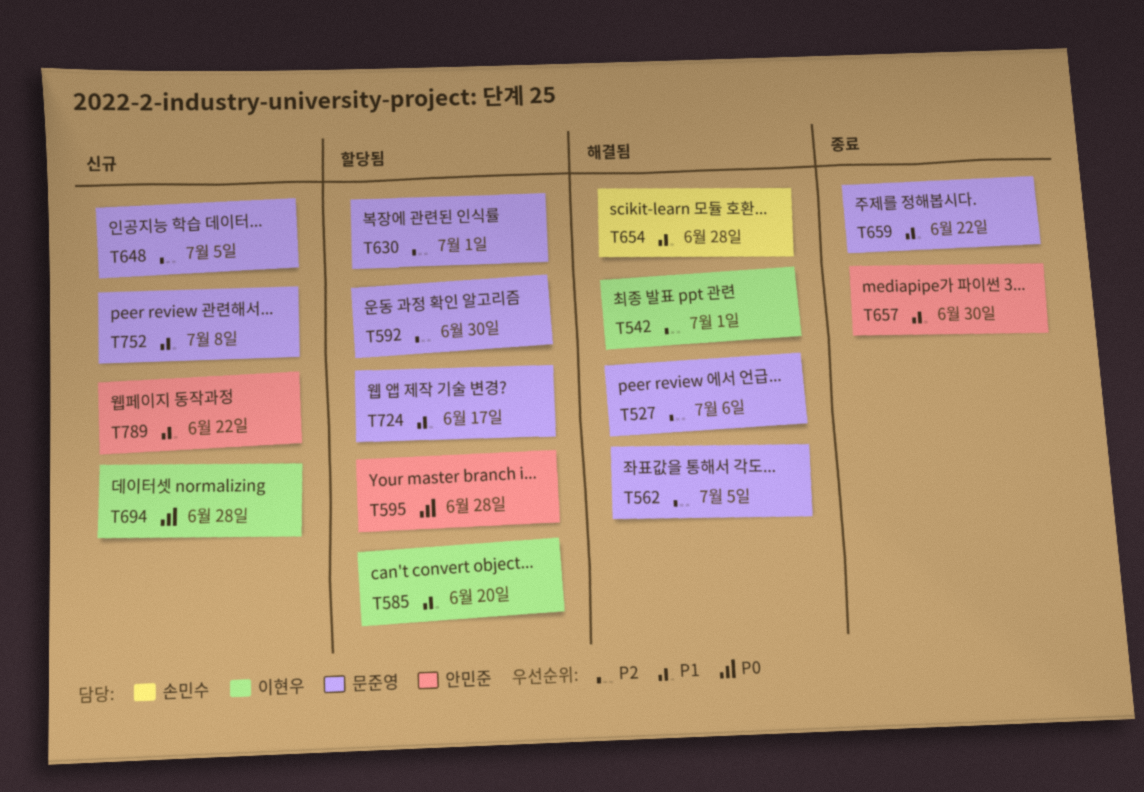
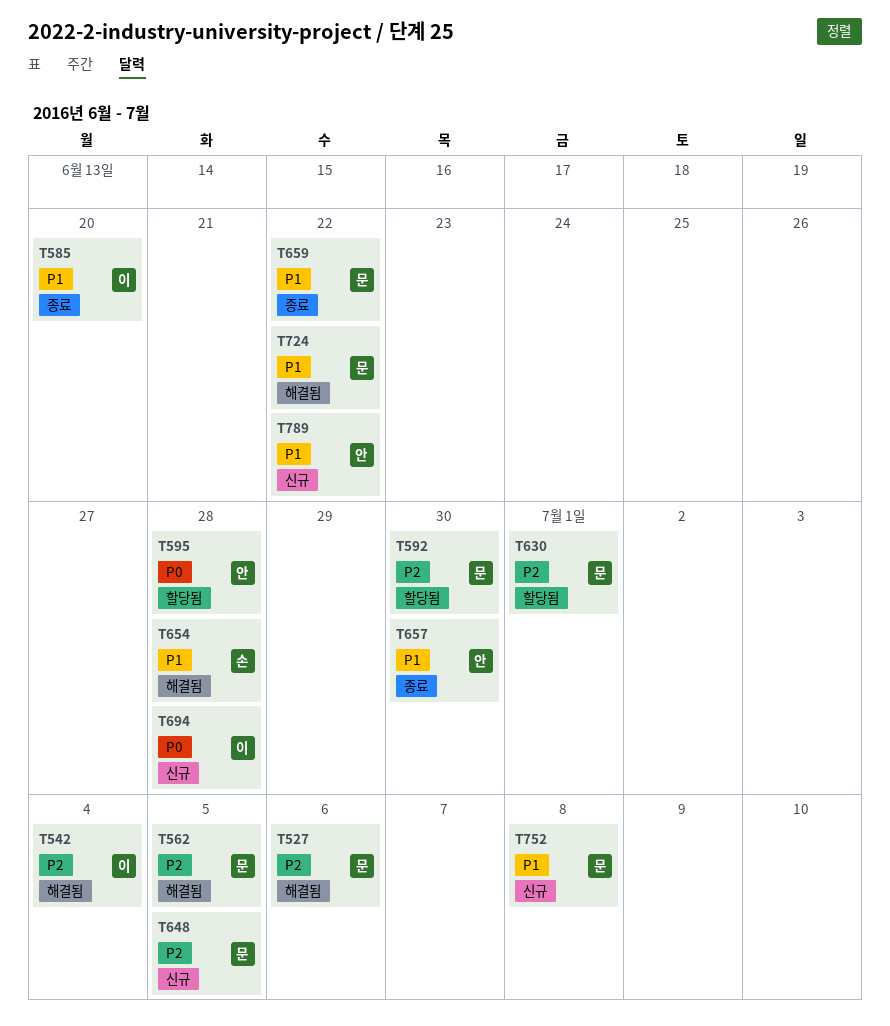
T542, due: Jul 1 -> Jul 4
T585, status: 할당됨 -> 종료
T724, status: 할당됨 -> 해결됨
T724, due: Jun 17 -> Jun 22

